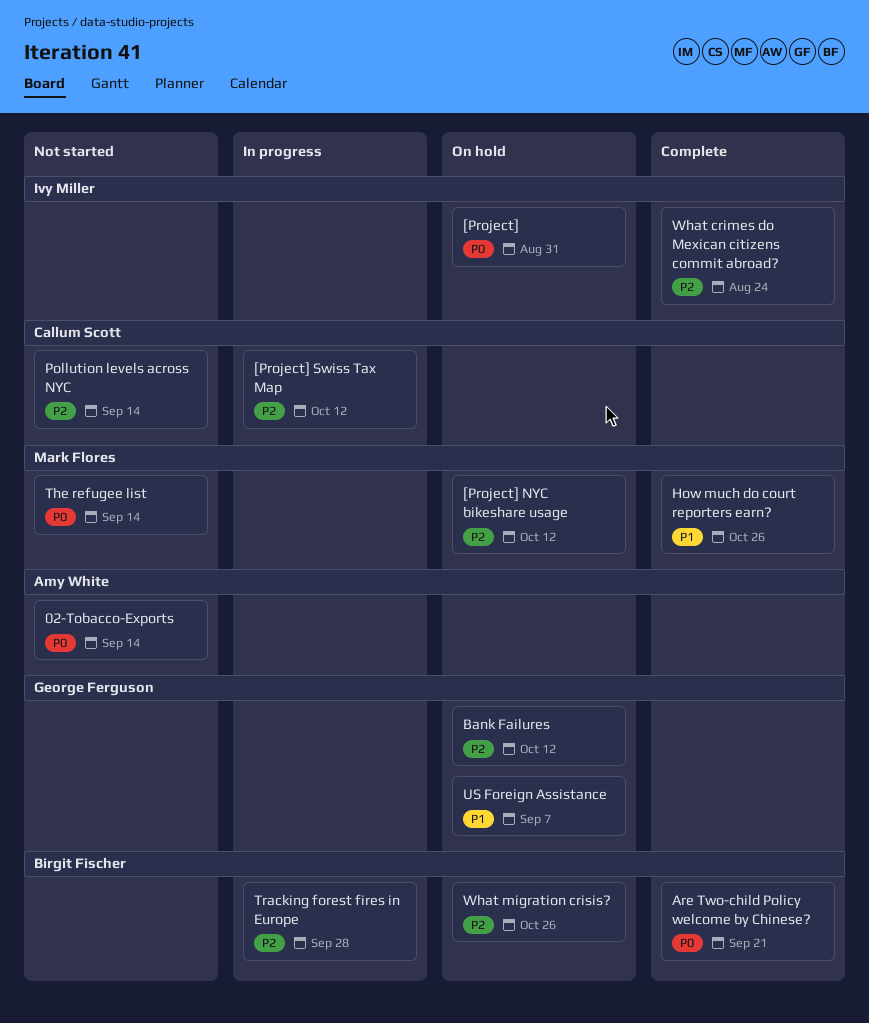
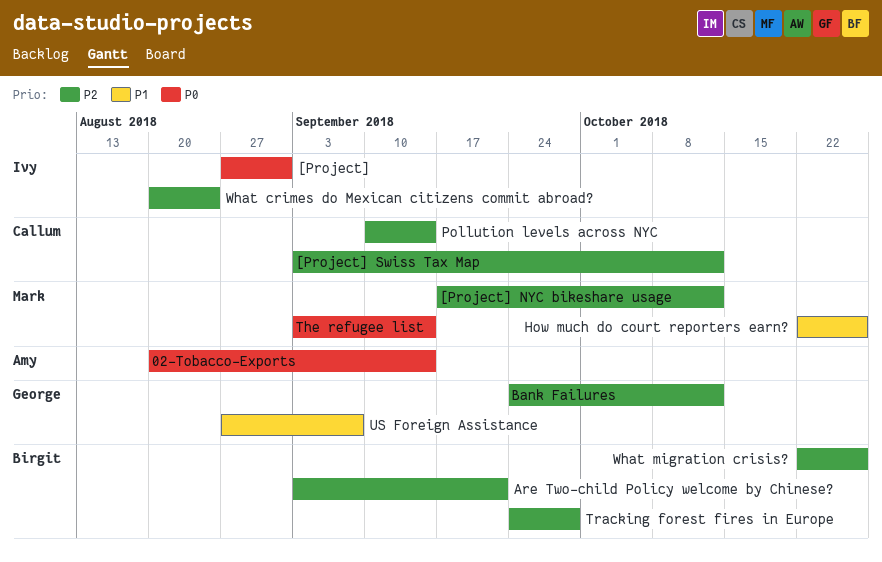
Are Two-child Policy welcome by Chinese?, priority: P0 -> P2

